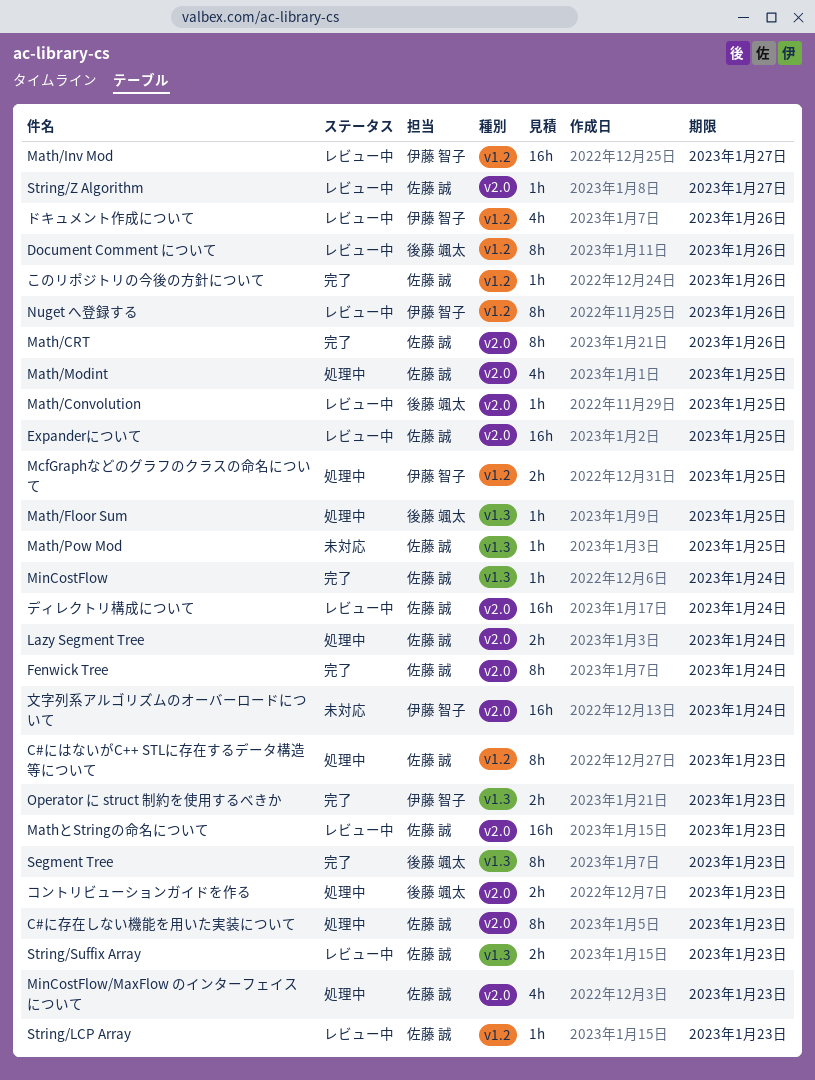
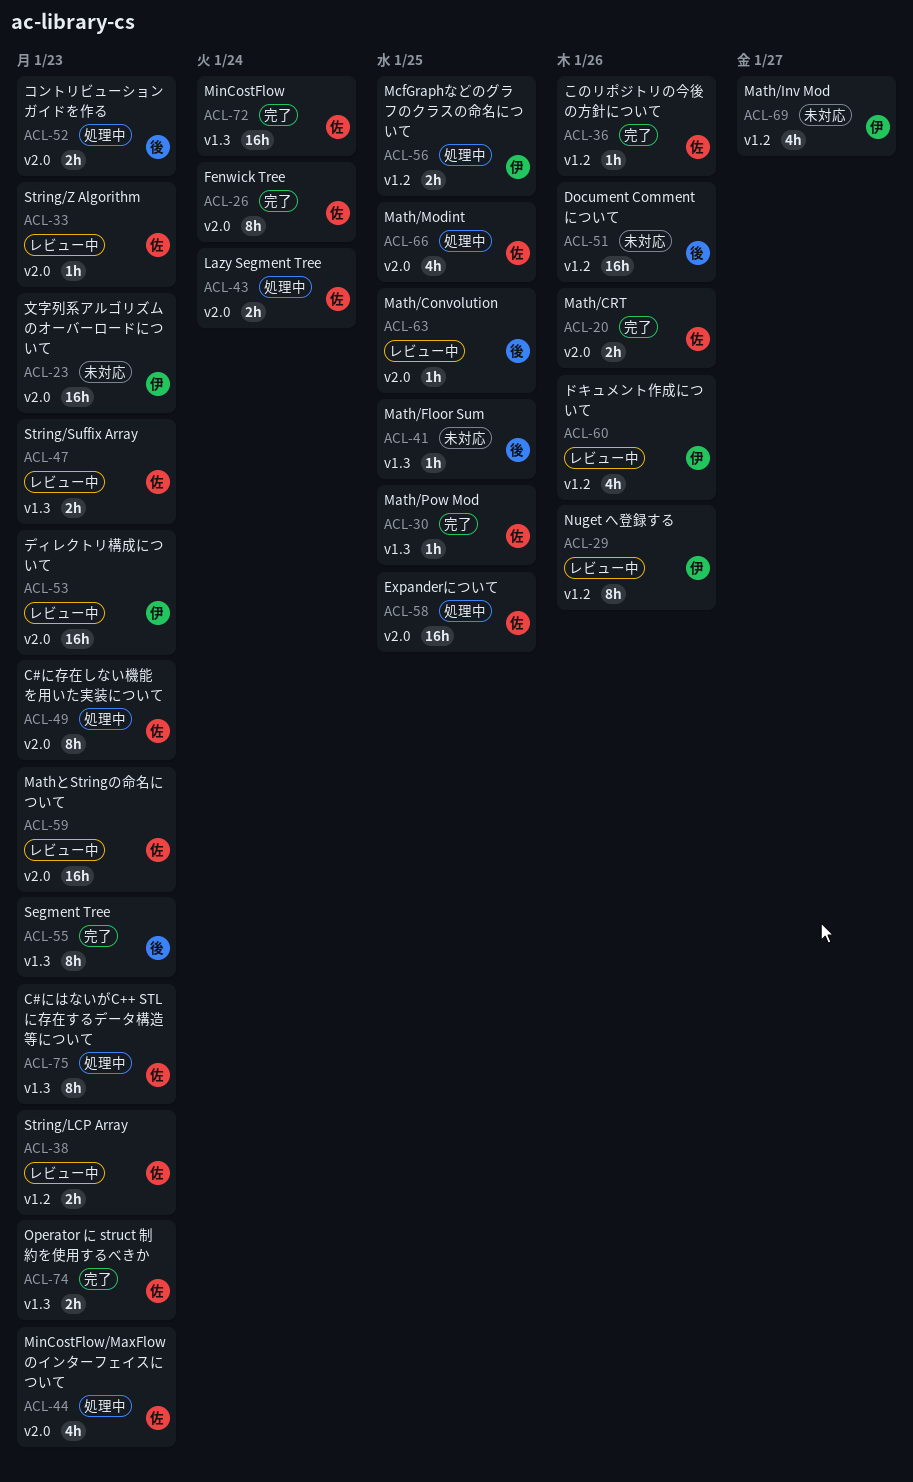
C#にはないがC++ STLに存在するデータ構造等について, label: v1.2 -> v1.3
Document Comment について, status: レビュー中 -> 未対応
Document Comment について, estimate: 8h -> 16h
Expanderについて, status: レビュー中 -> 処理中
Math/CRT, estimate: 8h -> 2h
Math/Floor Sum, status: 処理中 -> 未対応
Math/Inv Mod, status: レビュー中 -> 未対応
Math/Inv Mod, estimate: 16h -> 4h
Math/Pow Mod, status: 未対応 -> 完了
MinCostFlow, estimate: 1h -> 16h
Operator に struct 制約を使用するべきか, owner: 伊藤 智子 -> 佐藤 誠
String/LCP Array, estimate: 1h -> 2h
String/Z Algorithm, due: Jan 27 -> Jan 23
ディレクトリ構成について, owner: 佐藤 誠 -> 伊藤 智子
ディレクトリ構成について, due: Jan 24 -> Jan 23
文字列系アルゴリズムのオーバーロードについて, due: Jan 24 -> Jan 23

